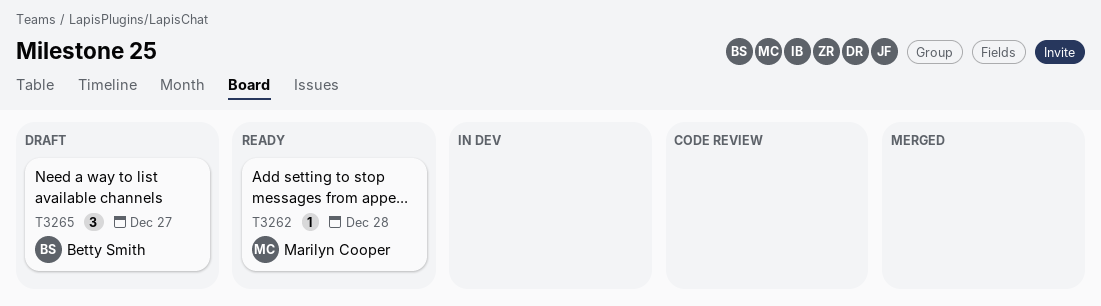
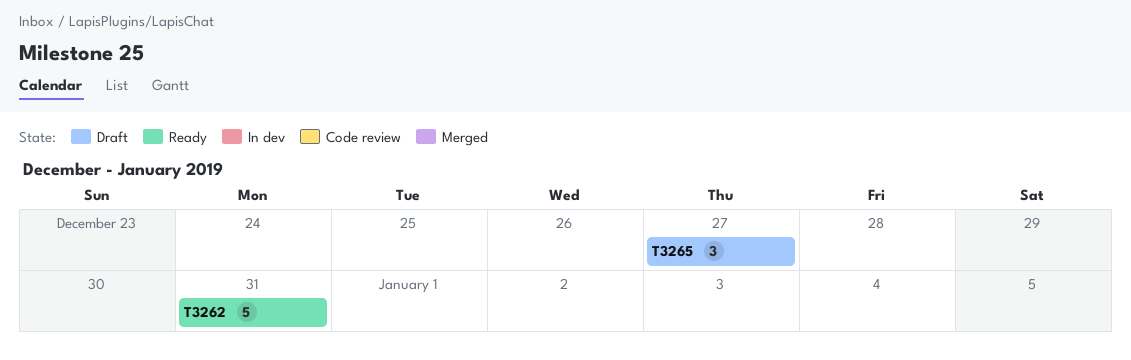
T3262, estimate: 1 -> 5
T3262, due: Dec 28 -> Dec 31

